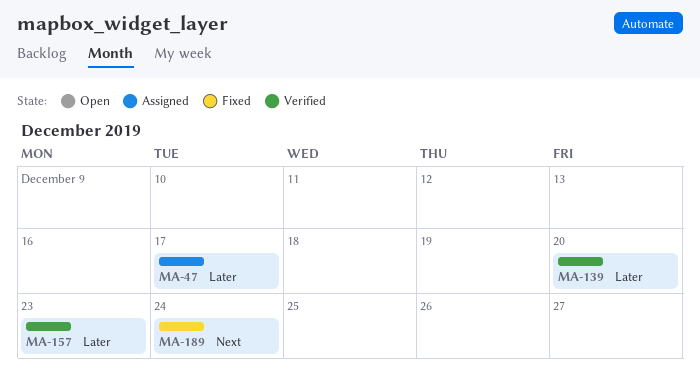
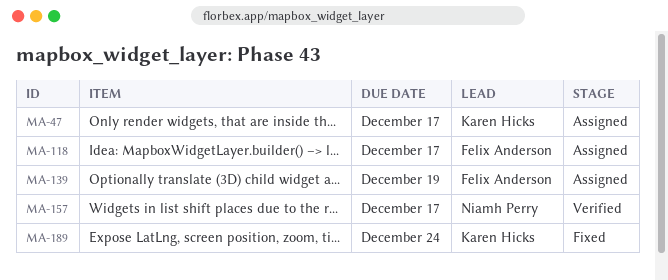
MA-118: none -> present
MA-139, status: Verified -> Assigned
MA-139, due: Dec 20 -> Dec 19
MA-157, due: Dec 23 -> Dec 17

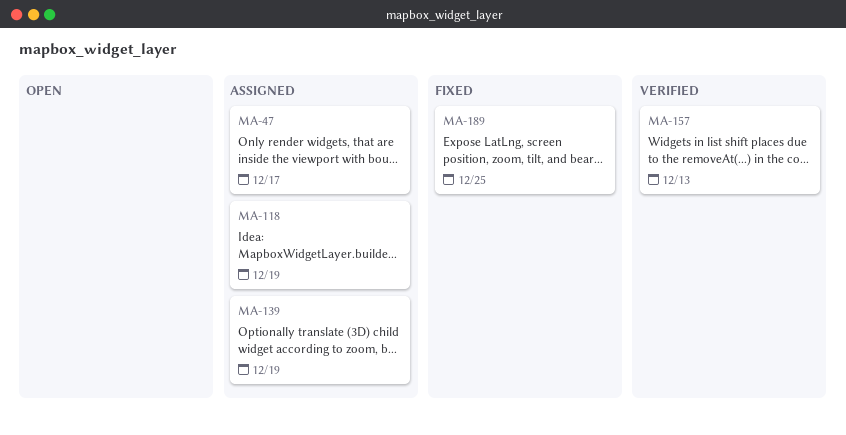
MA-118, due: Dec 17 -> Dec 19
MA-157, due: Dec 17 -> Dec 13
MA-189, due: Dec 24 -> Dec 25

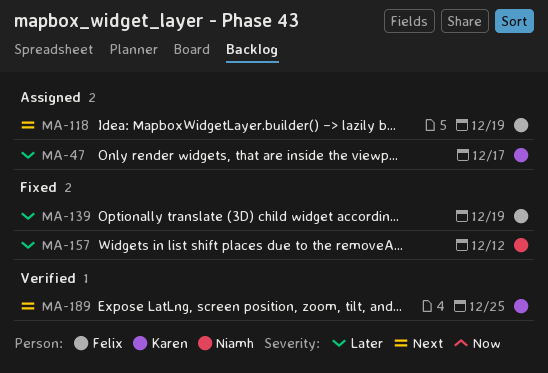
MA-139, status: Assigned -> Fixed
MA-157, status: Verified -> Fixed
MA-157, due: Dec 13 -> Dec 12
MA-189, status: Fixed -> Verified

